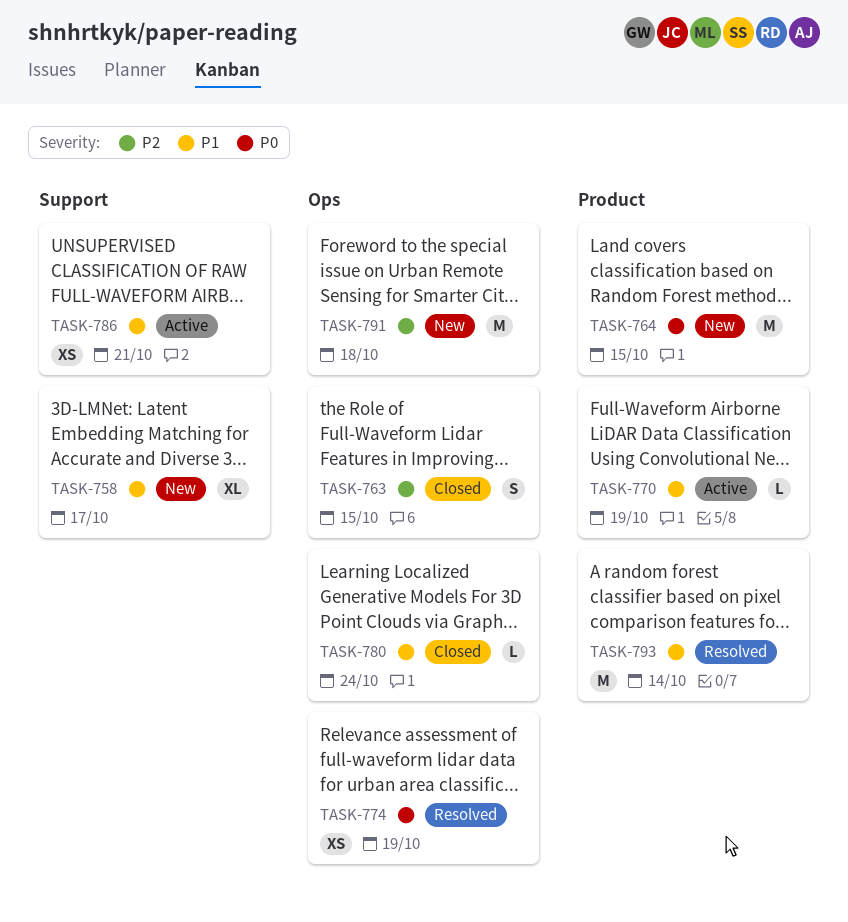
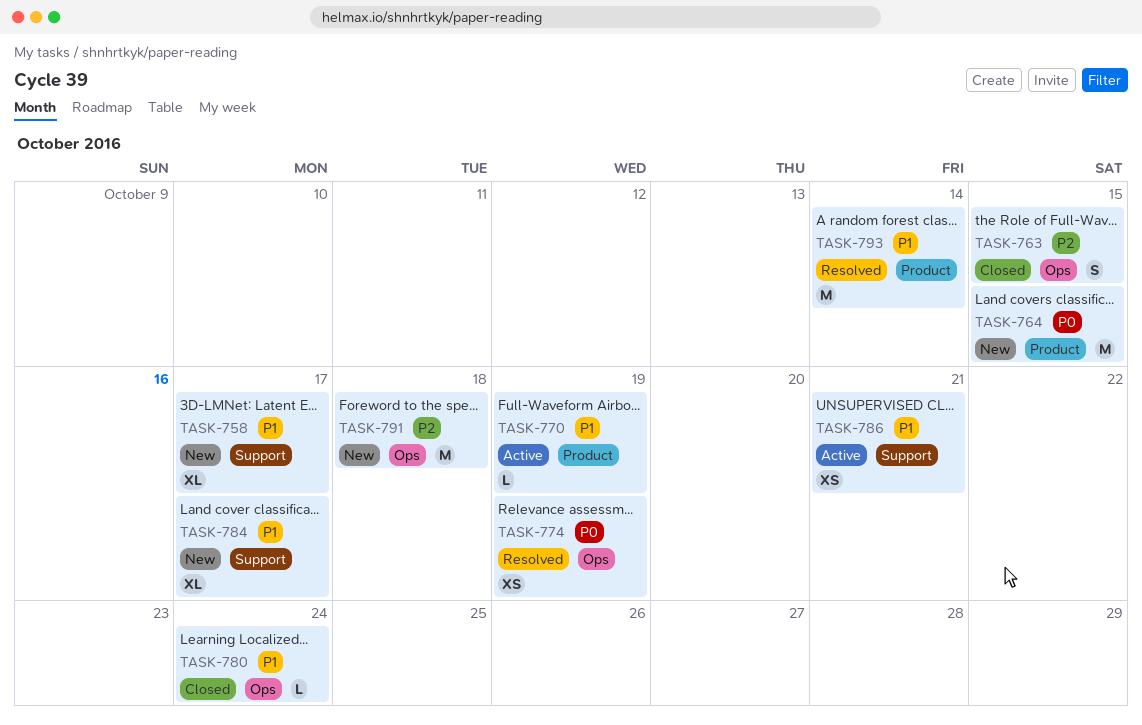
TASK-784: none -> present

